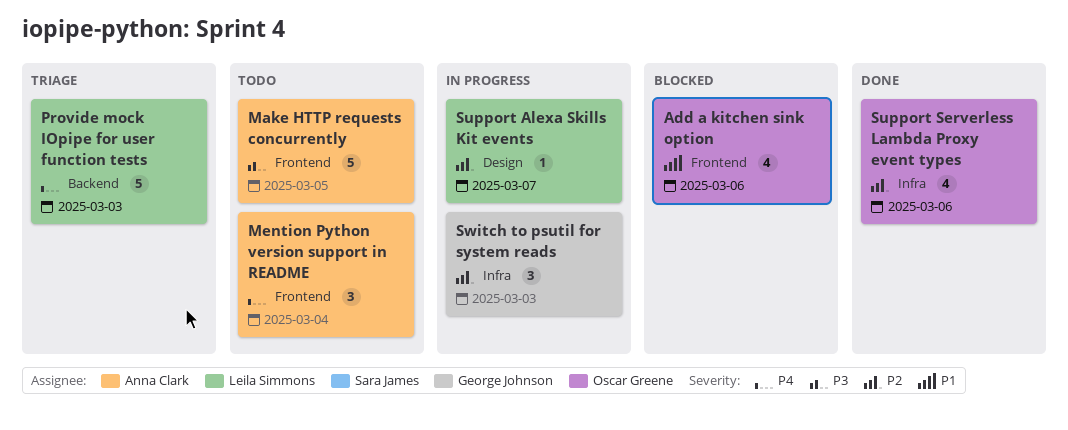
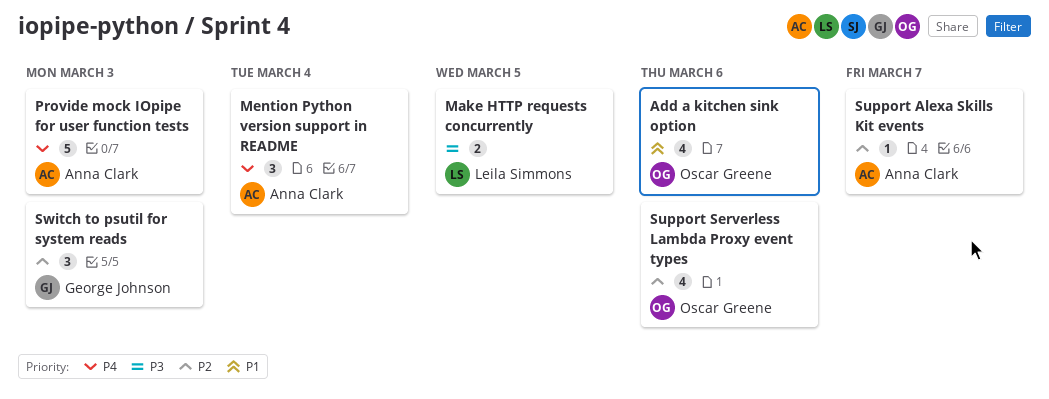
Make HTTP requests concurrently, owner: Anna Clark -> Leila Simmons
Make HTTP requests concurrently, estimate: 5 -> 2
Provide mock IOpipe for user function tests, owner: Leila Simmons -> Anna Clark
Support Alexa Skills Kit events, owner: Leila Simmons -> Anna Clark

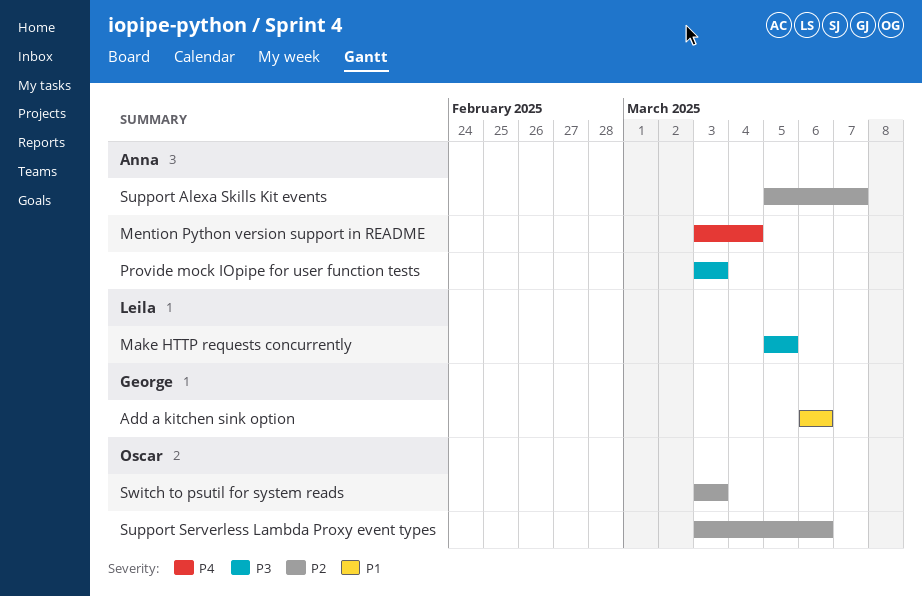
Add a kitchen sink option, owner: Oscar Greene -> George Johnson
Provide mock IOpipe for user function tests, priority: P4 -> P3
Switch to psutil for system reads, owner: George Johnson -> Oscar Greene

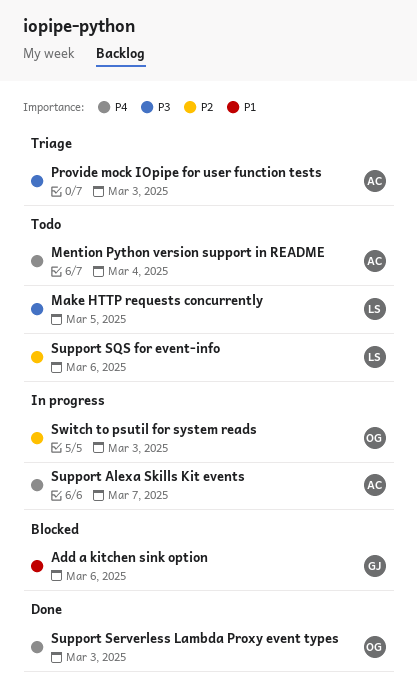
Support Alexa Skills Kit events, priority: P2 -> P4
Support Serverless Lambda Proxy event types, priority: P2 -> P4
Support Serverless Lambda Proxy event types, due: Mar 6 -> Mar 3
Support SQS for event-info: none -> present

